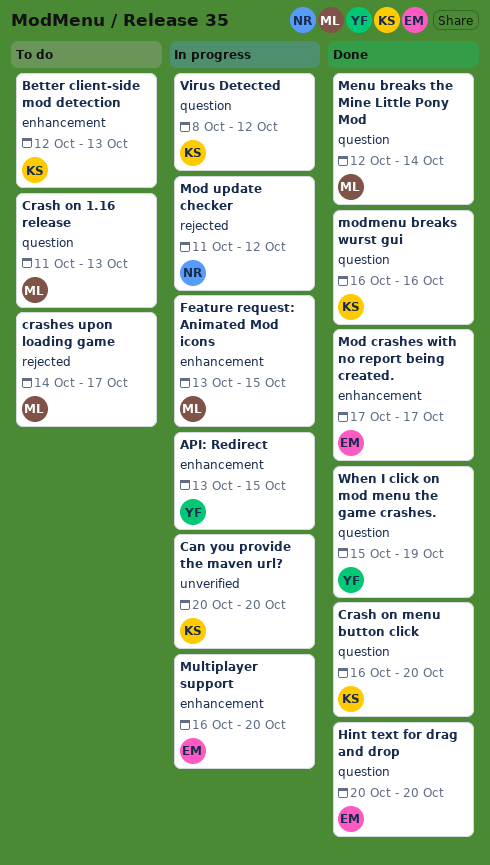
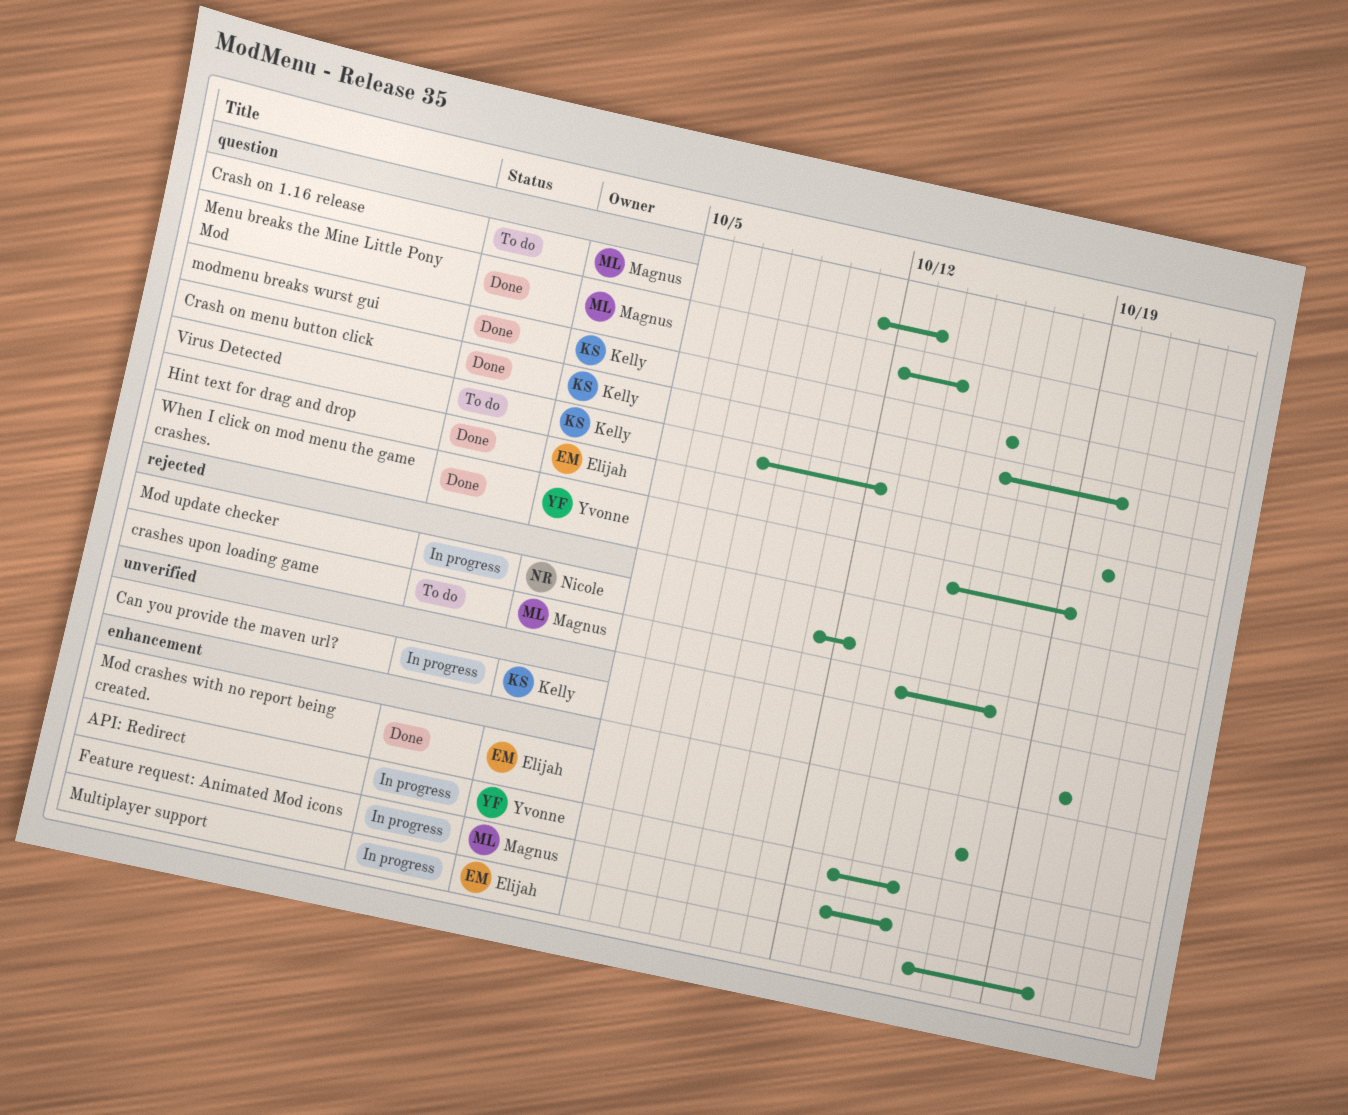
Better client-side mod detection: present -> none
Virus Detected, status: In progress -> To do

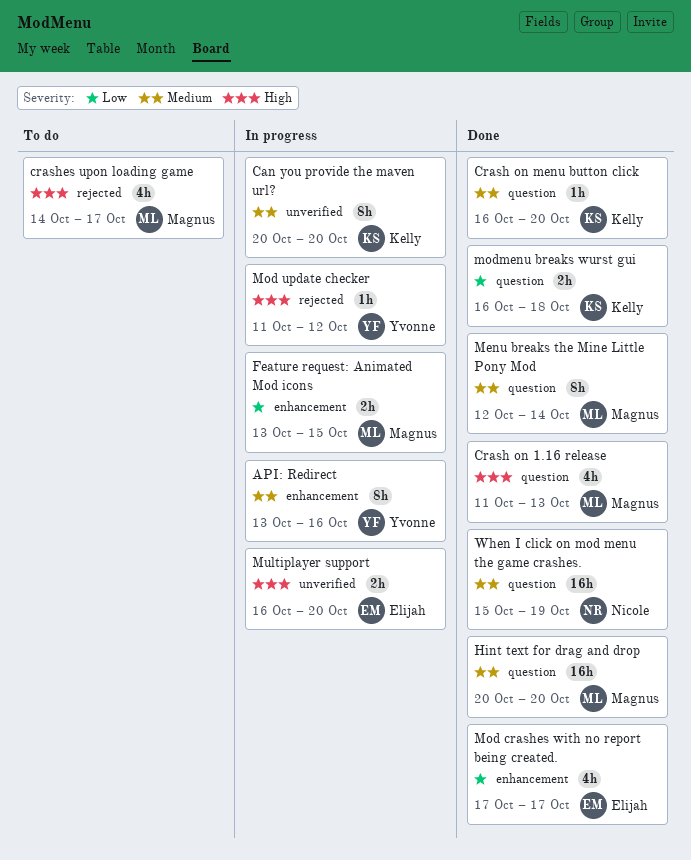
API: Redirect, due: Oct 15 -> Oct 16
Crash on 1.16 release, status: To do -> Done
Hint text for drag and drop, owner: Elijah -> Magnus
Mod update checker, owner: Nicole -> Yvonne
modmenu breaks wurst gui, due: Oct 16 -> Oct 18
Multiplayer support, label: enhancement -> unverified
Virus Detected: present -> none
When I click on mod menu the game crashes., owner: Yvonne -> Nicole

